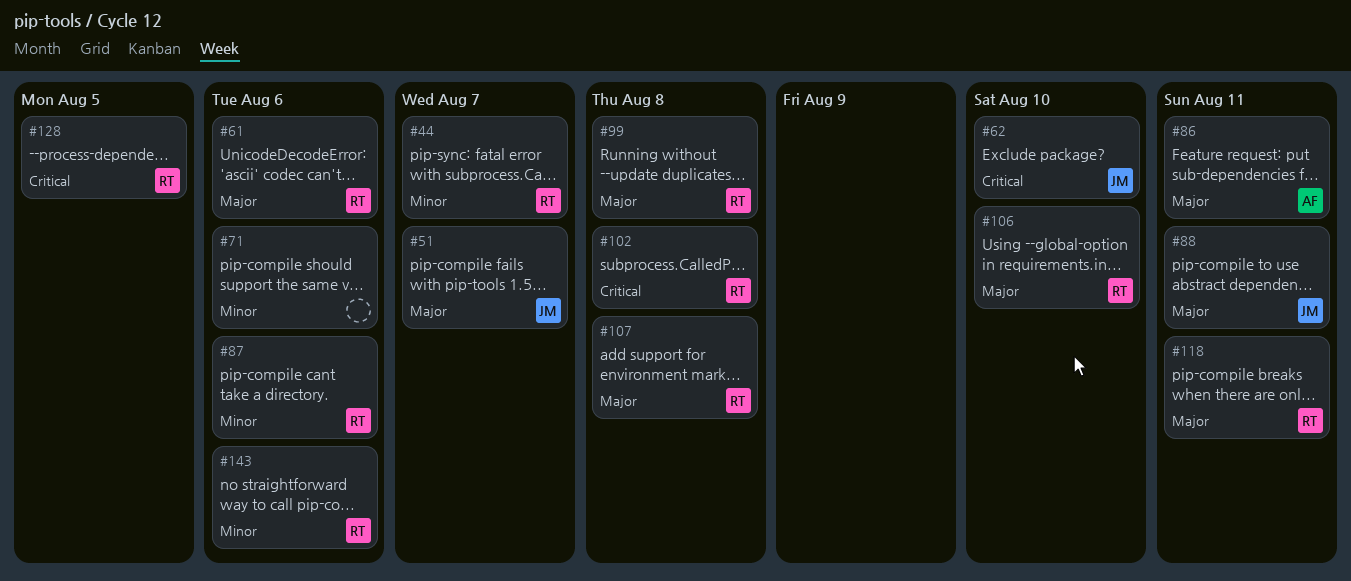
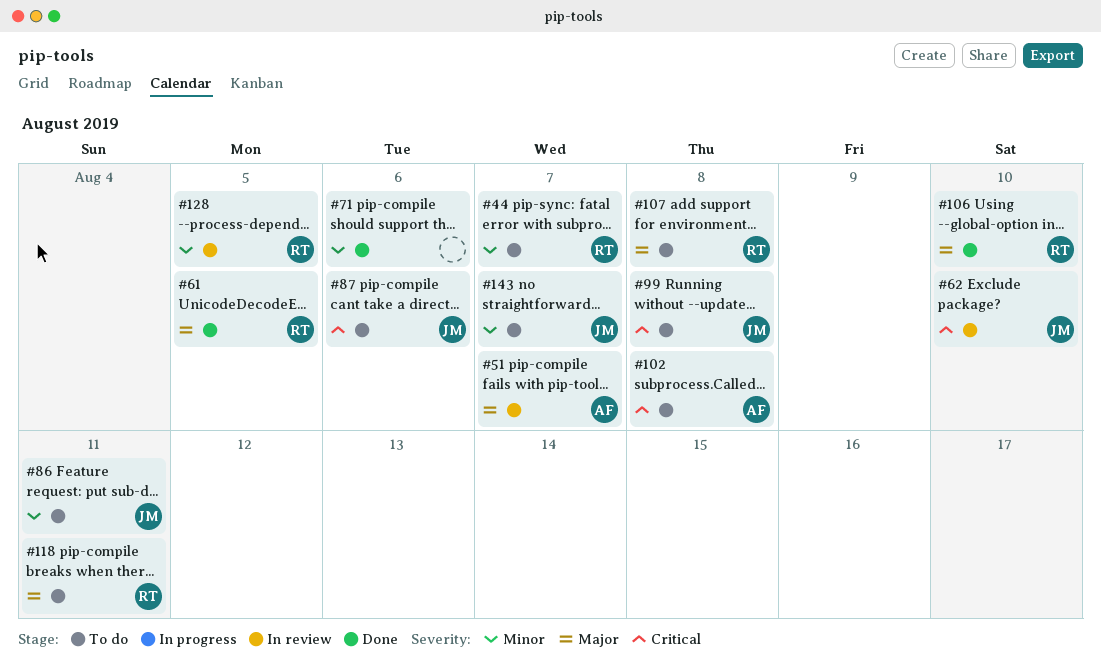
#51, owner: JM -> AF
#61, due: Aug 6 -> Aug 5
#86, owner: AF -> JM
#86, priority: Major -> Minor
#87, owner: RT -> JM
#87, priority: Minor -> Critical
#88: present -> none
#99, owner: RT -> JM
#99, priority: Major -> Critical
#102, owner: RT -> AF
#128, priority: Critical -> Minor
#143, owner: RT -> JM
#143, due: Aug 6 -> Aug 7

